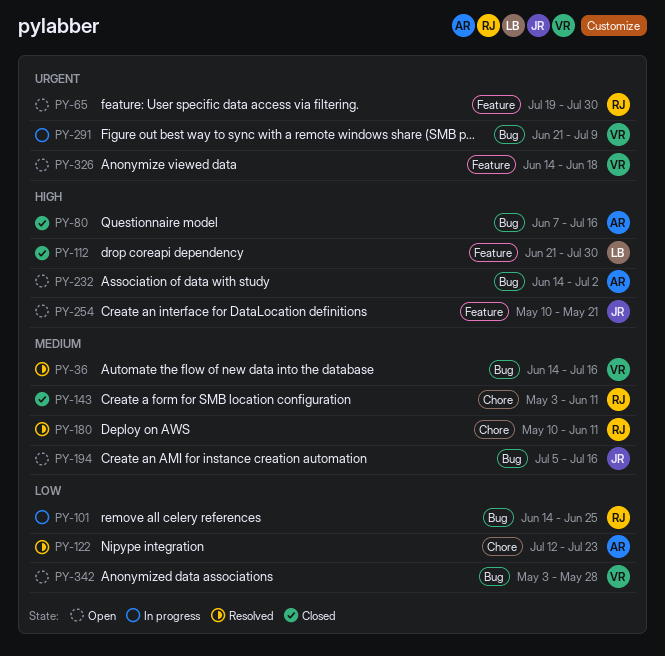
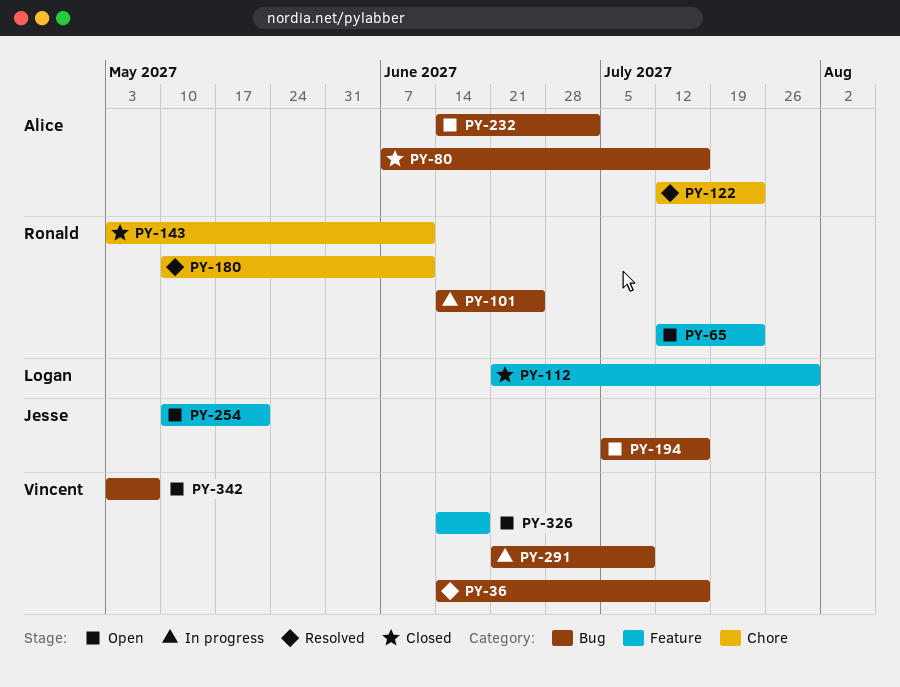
PY-65, start: Jul 19 -> Jul 12
PY-65, due: Jul 30 -> Jul 23
PY-342, due: May 28 -> May 7

